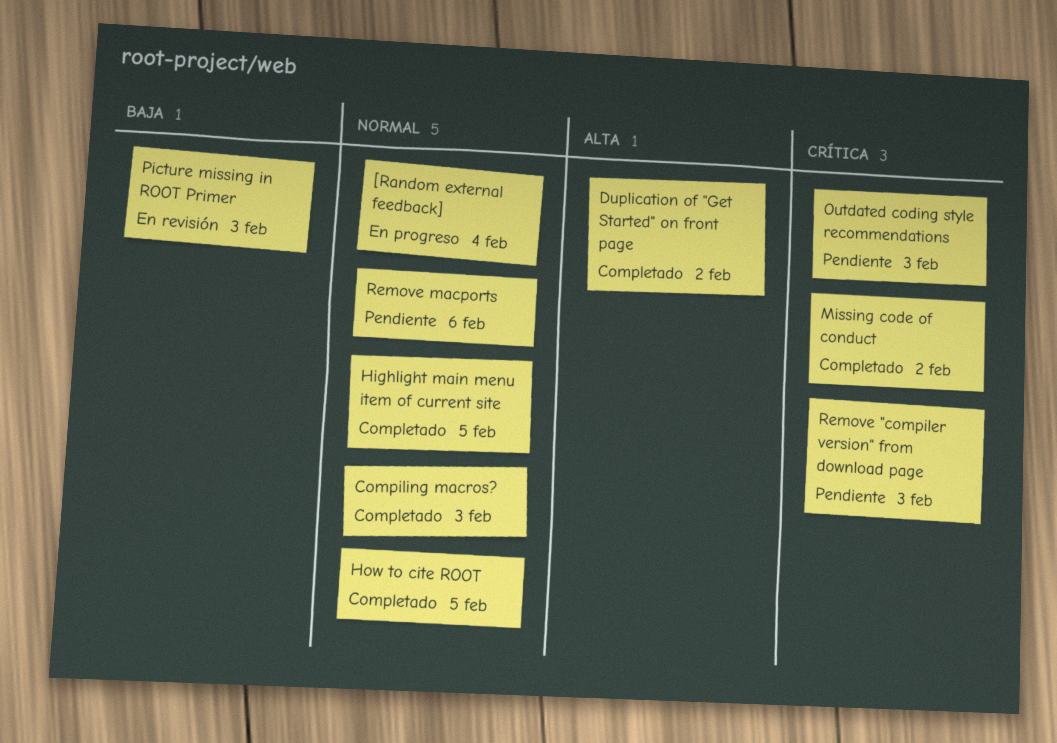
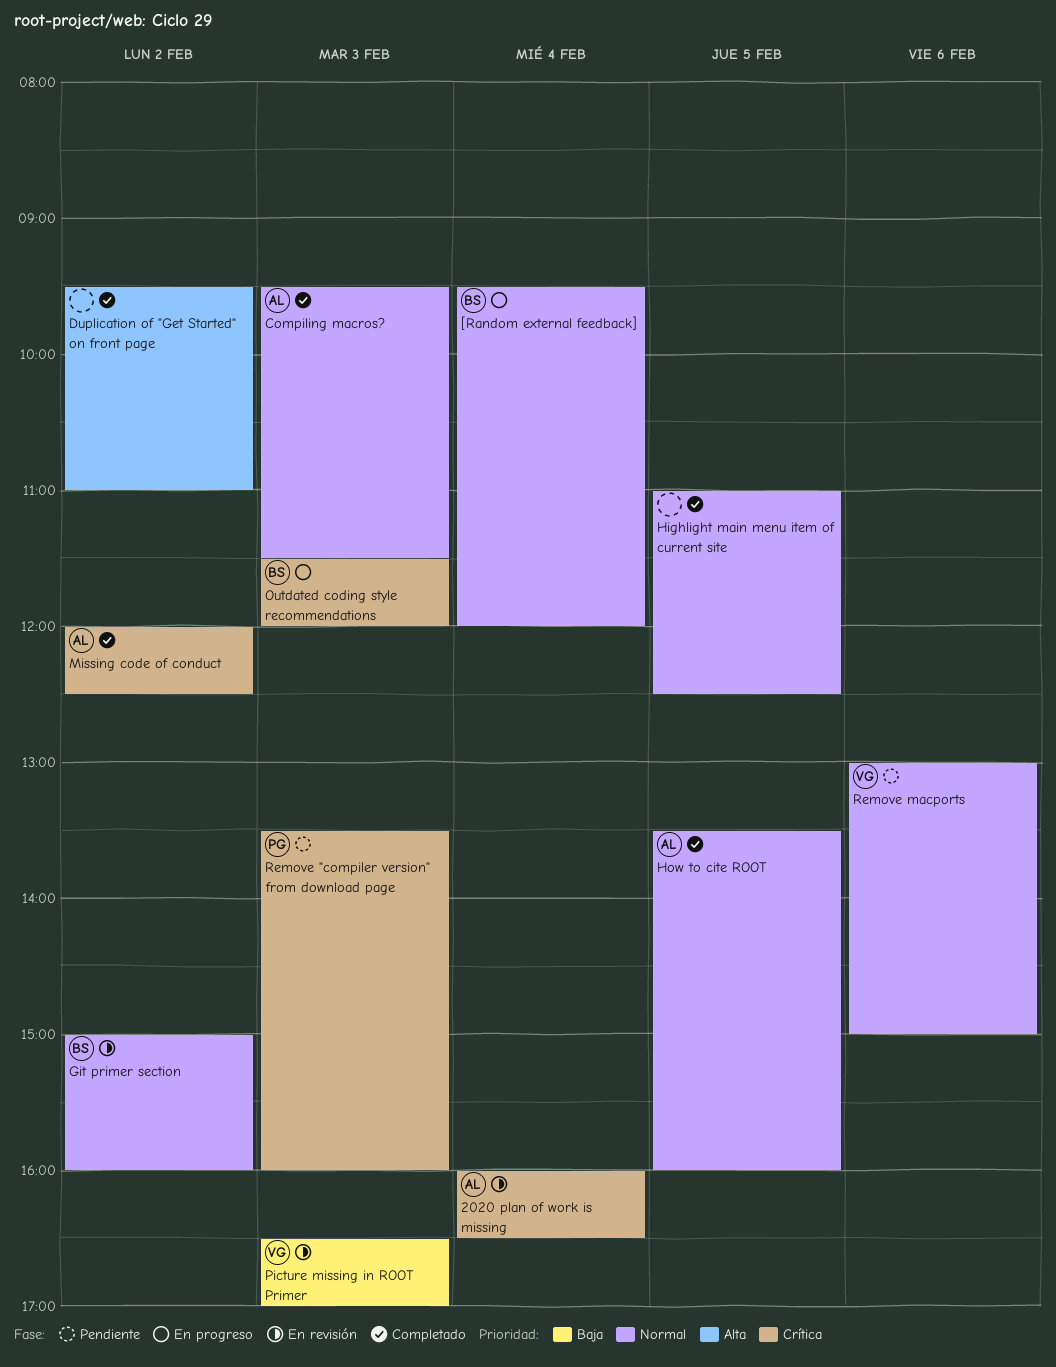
2020 plan of work is missing: none -> present
Git primer section: none -> present
Outdated coding style recommendations, status: Pendiente -> En progreso

